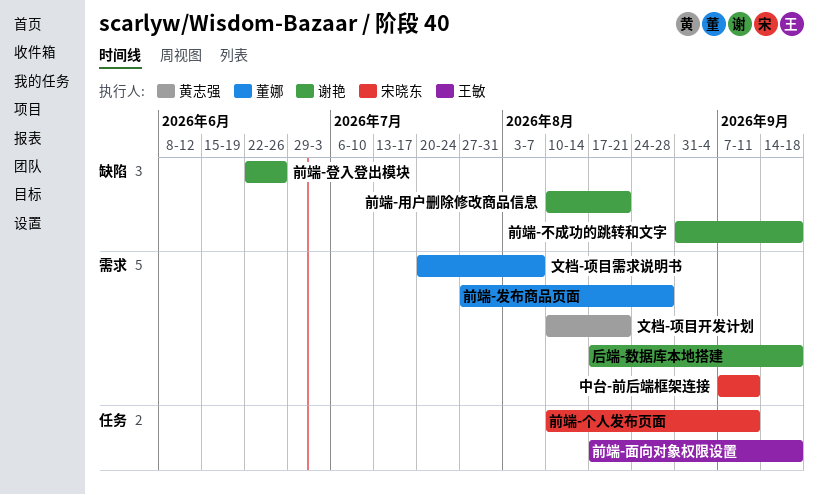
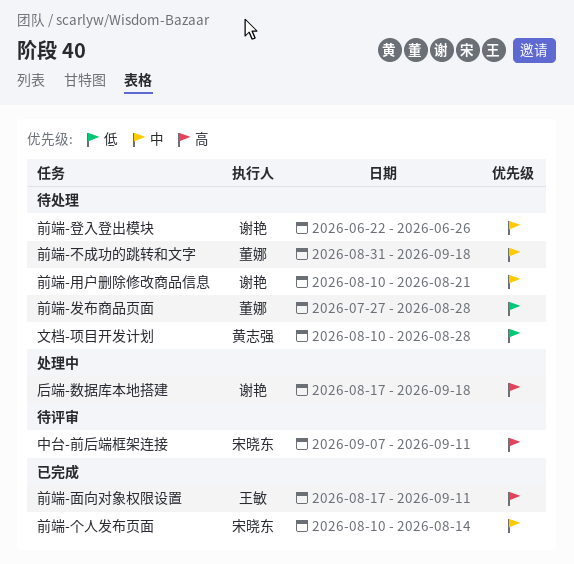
前端-不成功的跳转和文字, owner: 谢艳 -> 董娜
前端-个人发布页面, due: Sep 11 -> Aug 14
前端-面向对象权限设置, due: Sep 18 -> Sep 11
文档-项目开发计划, due: Aug 21 -> Aug 28
文档-项目需求说明书: present -> none

